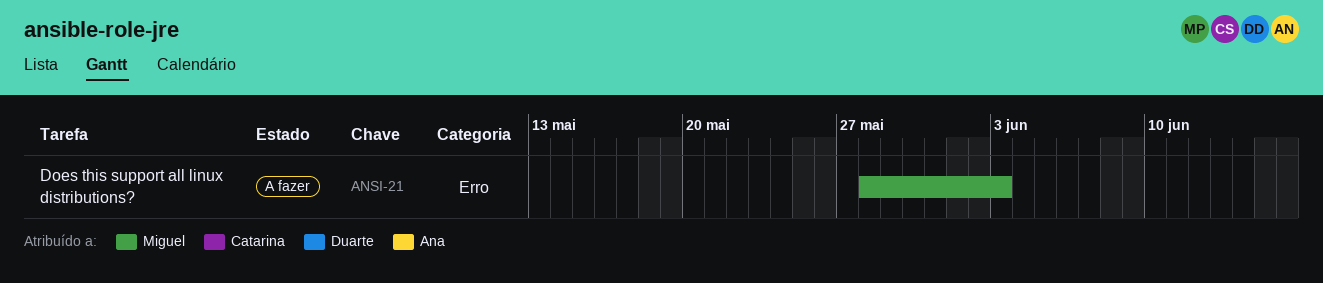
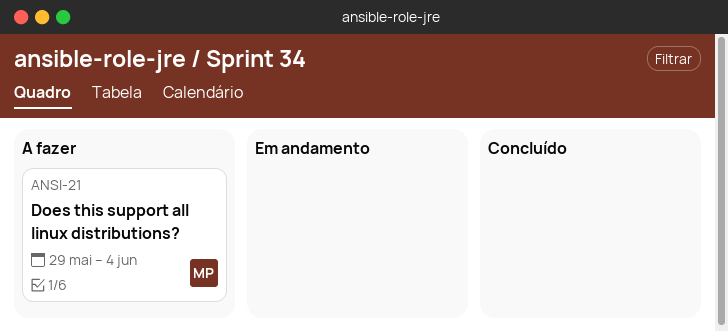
ANSI-21, start: May 28 -> May 29
ANSI-21, due: Jun 3 -> Jun 4

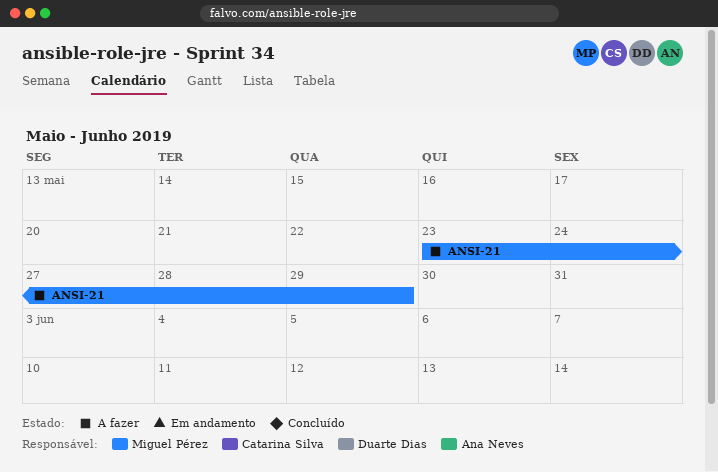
ANSI-21, start: May 29 -> May 23
ANSI-21, due: Jun 4 -> May 29

